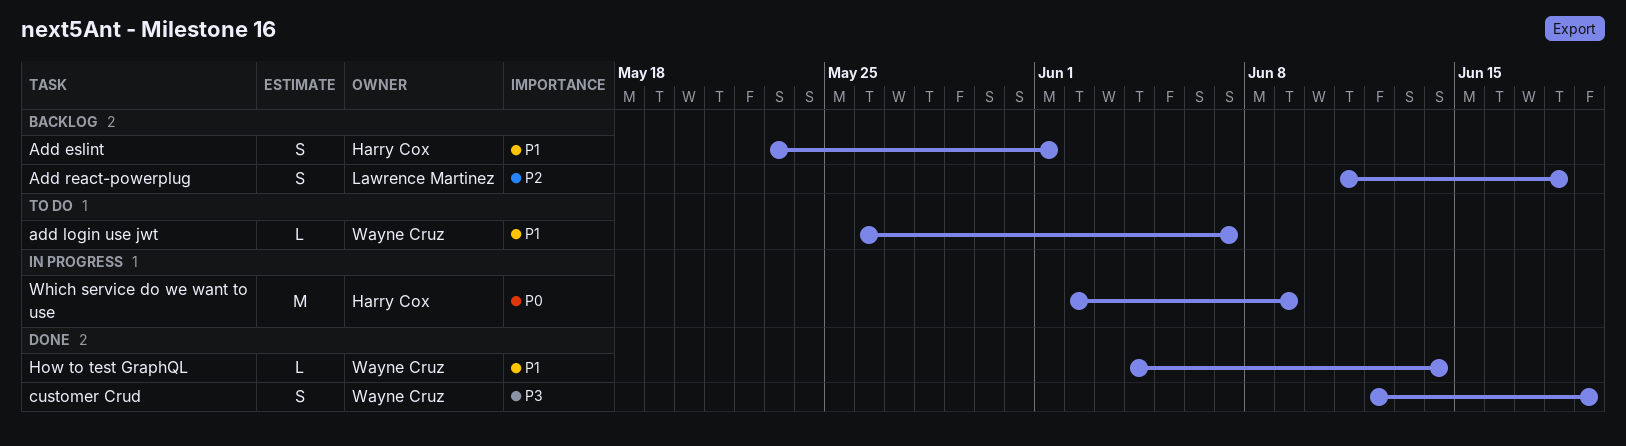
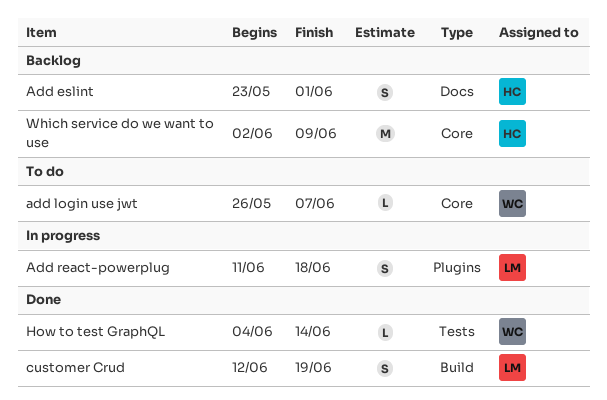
Add react-powerplug, status: Backlog -> In progress
customer Crud, owner: Wayne Cruz -> Lawrence Martinez
Which service do we want to use, status: In progress -> Backlog

